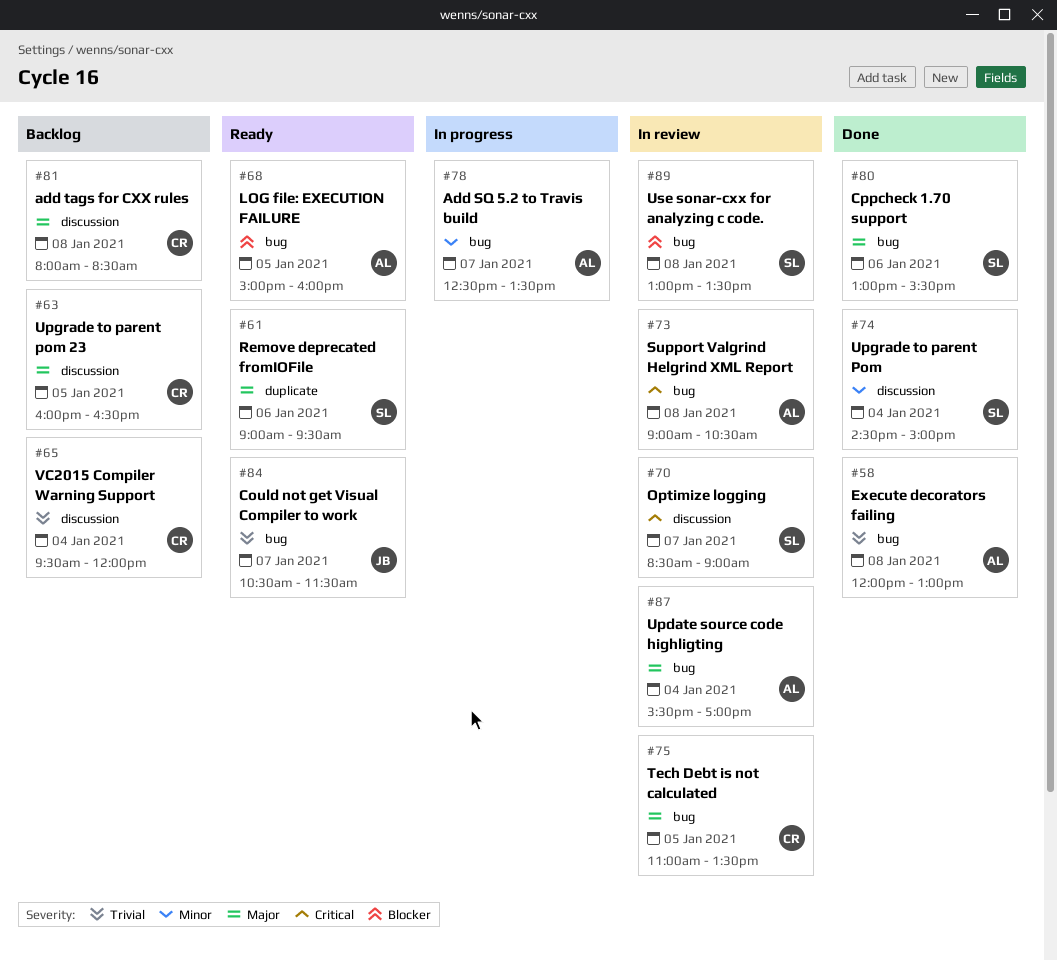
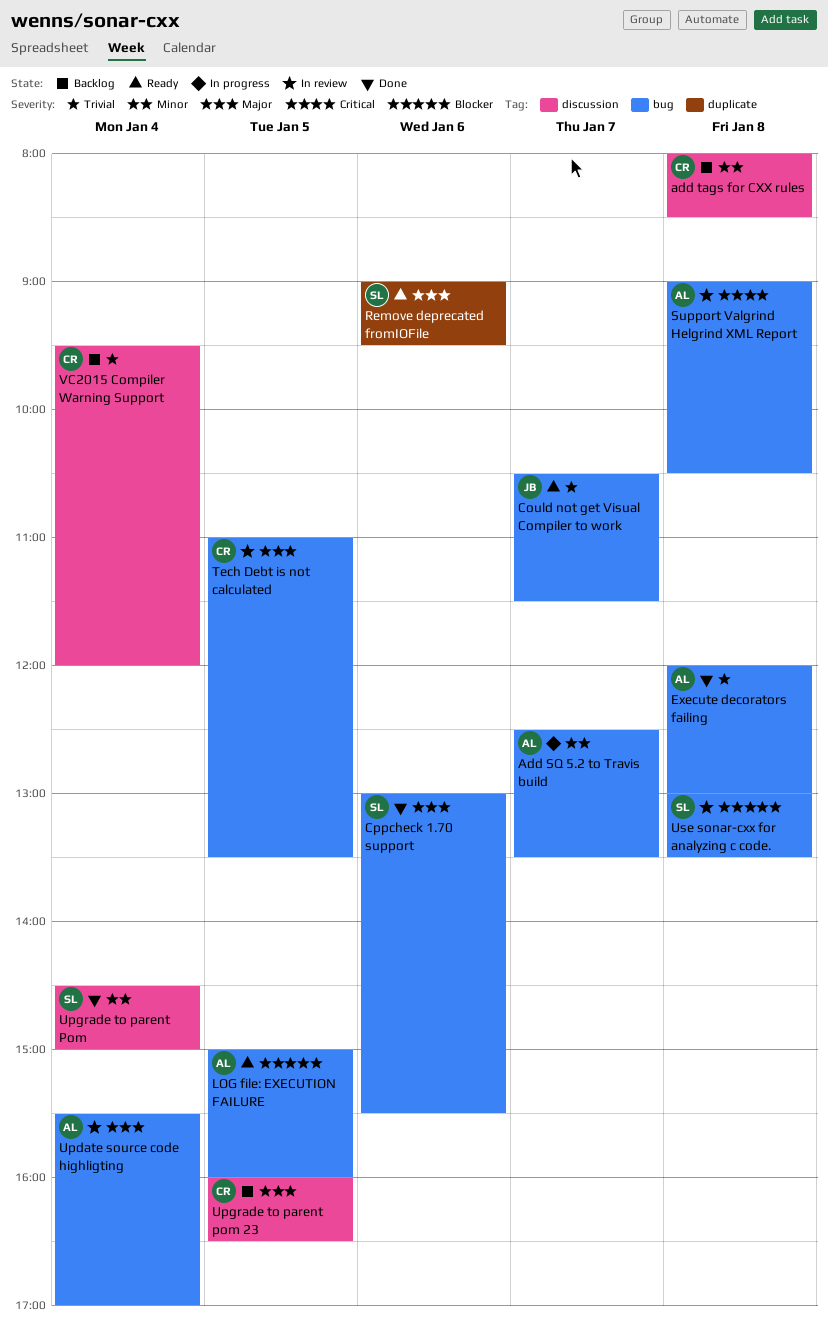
add tags for CXX rules, priority: Major -> Minor
Optimize logging: present -> none

